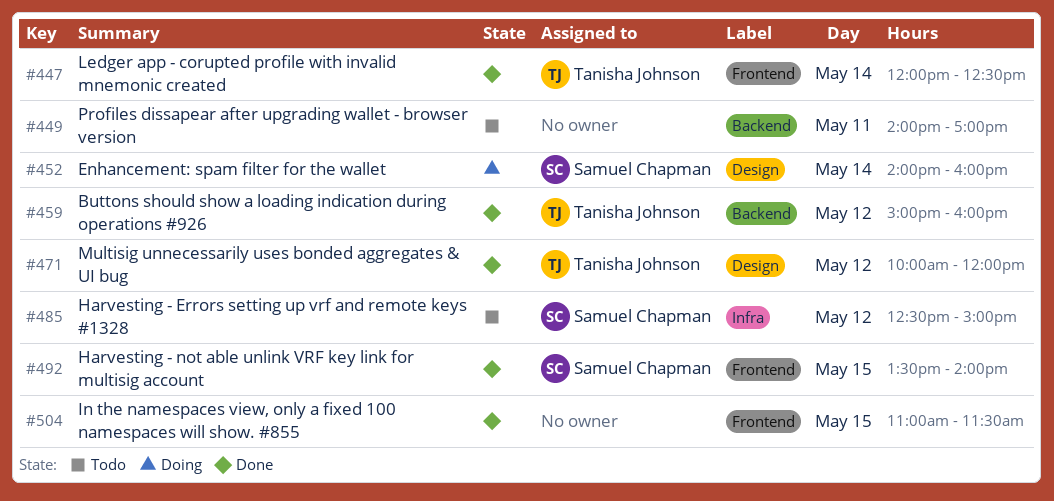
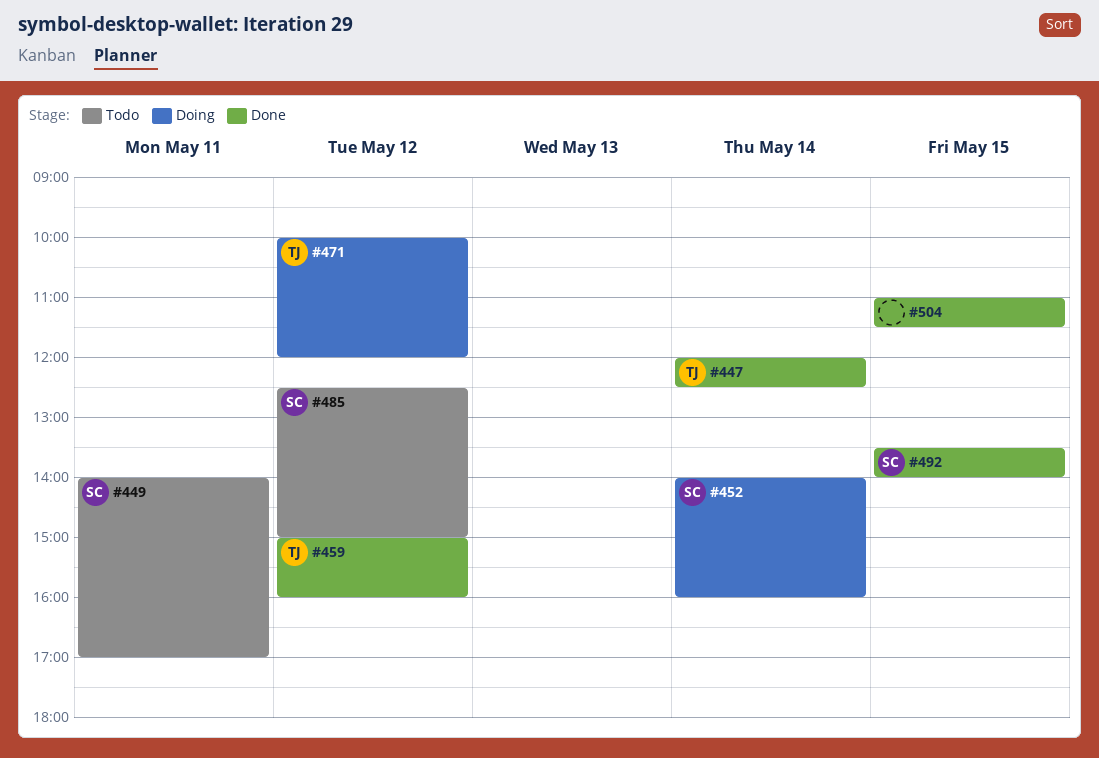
#449, owner: none -> Samuel Chapman
#471, status: Done -> Doing

